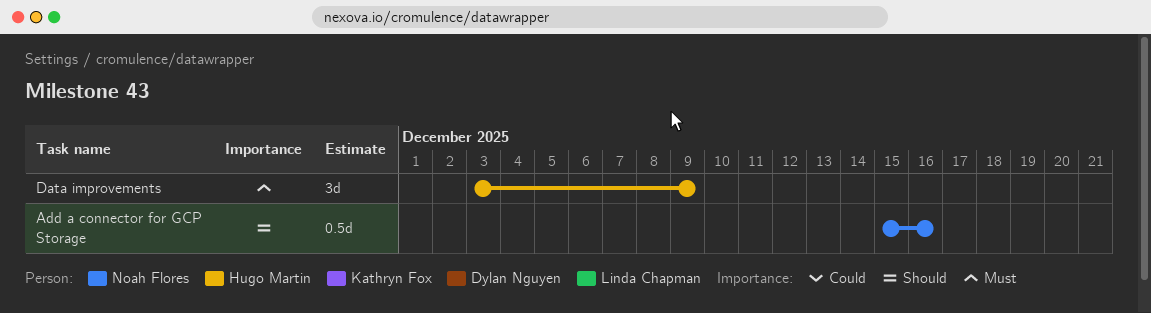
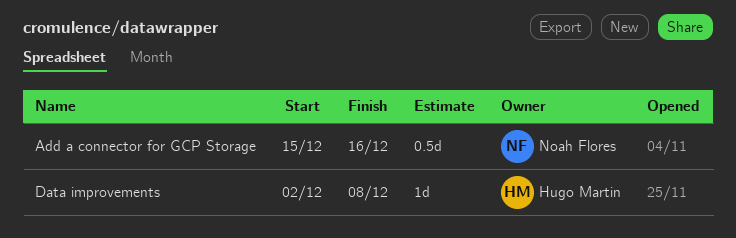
Data improvements, estimate: 3d -> 1d
Data improvements, start: Dec 3 -> Dec 2
Data improvements, due: Dec 9 -> Dec 8

